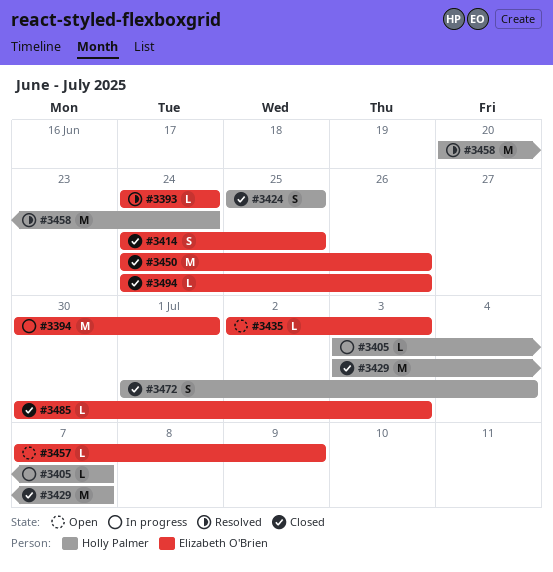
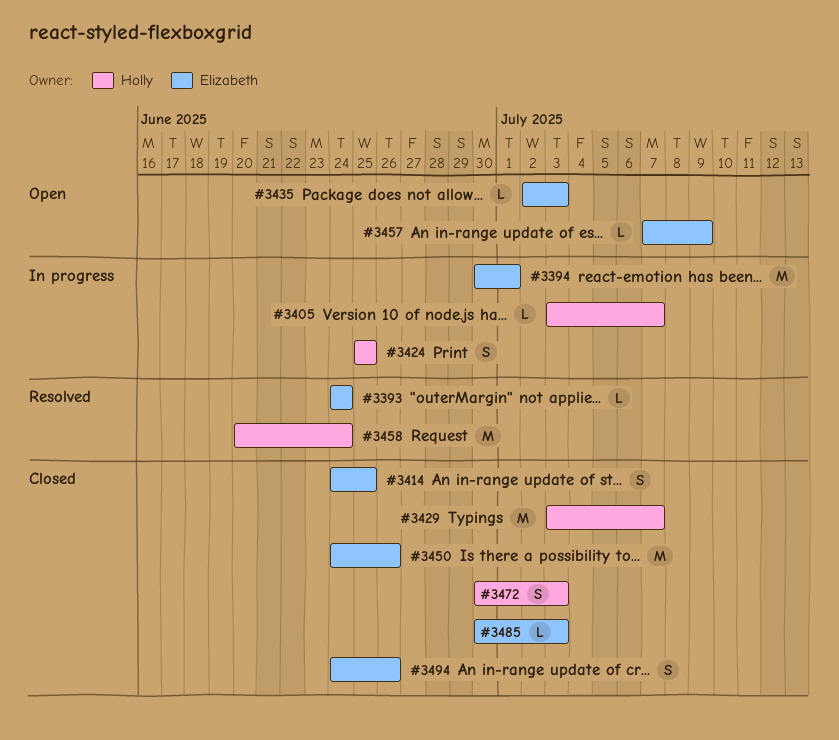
#3424, status: Closed -> In progress
#3472, start: Jul 1 -> Jun 30
#3472, due: Jul 4 -> Jul 3
#3494, estimate: L -> S

